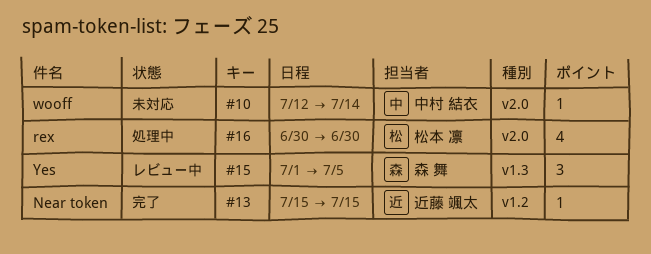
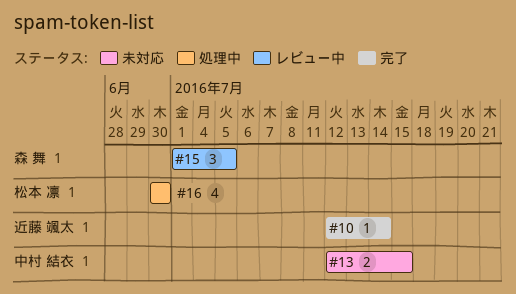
#10, status: 未対応 -> 完了
#10, owner: 中村 結衣 -> 近藤 颯太
#13, status: 完了 -> 未対応
#13, owner: 近藤 颯太 -> 中村 結衣
#13, estimate: 1 -> 2
#13, start: Jul 15 -> Jul 12

